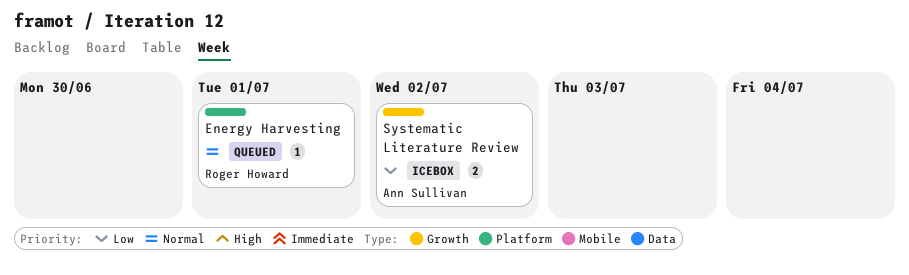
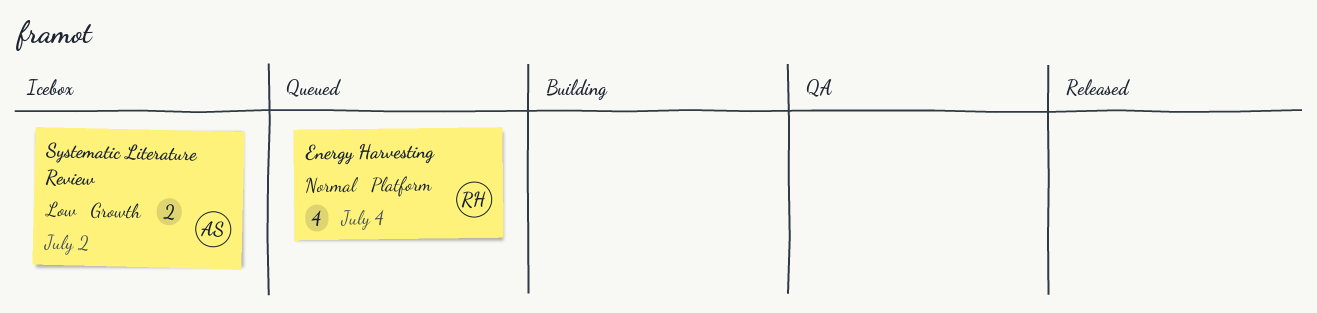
Energy Harvesting, estimate: 1 -> 4
Energy Harvesting, due: Jul 1 -> Jul 4

